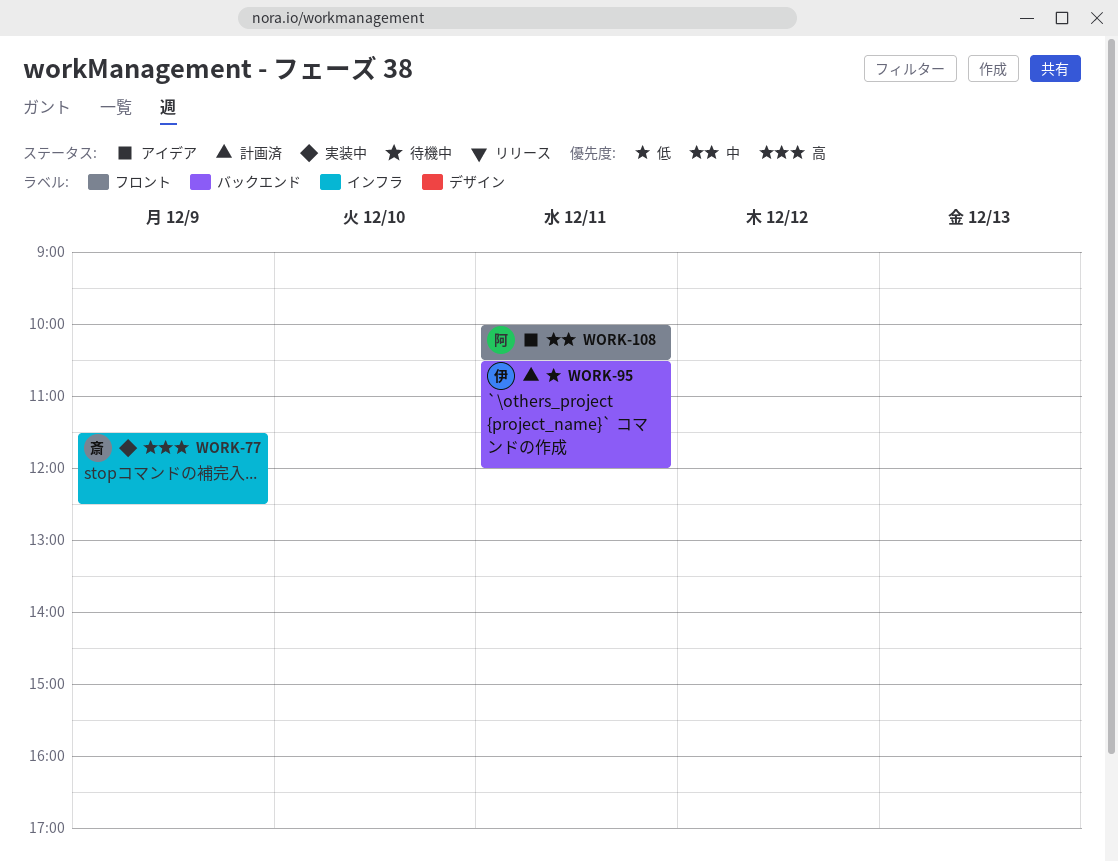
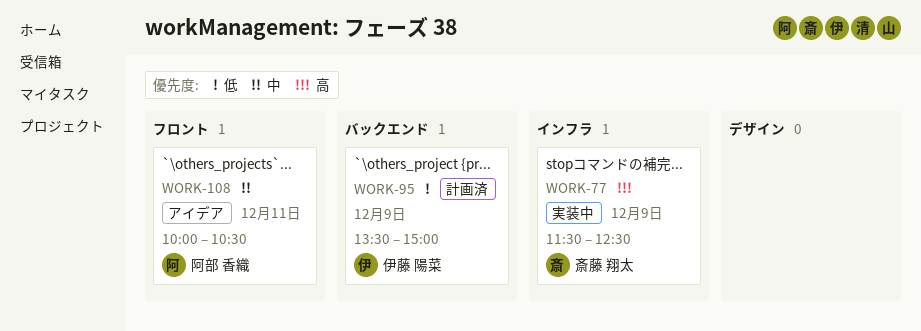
WORK-95, day: Dec 11 -> Dec 9
WORK-95, begins: 10:30 -> 13:30
WORK-95, ends: 12:00 -> 15:00

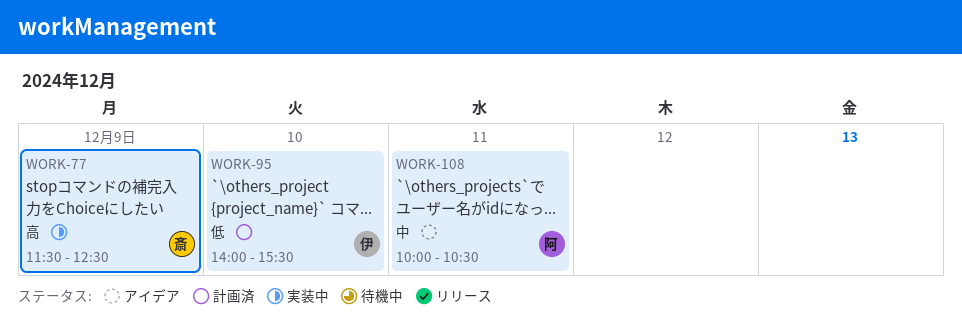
WORK-95, day: Dec 9 -> Dec 10
WORK-95, begins: 13:30 -> 14:00
WORK-95, ends: 15:00 -> 15:30

